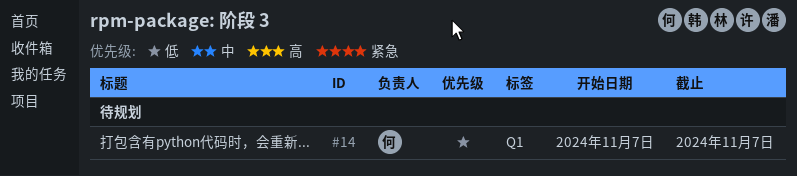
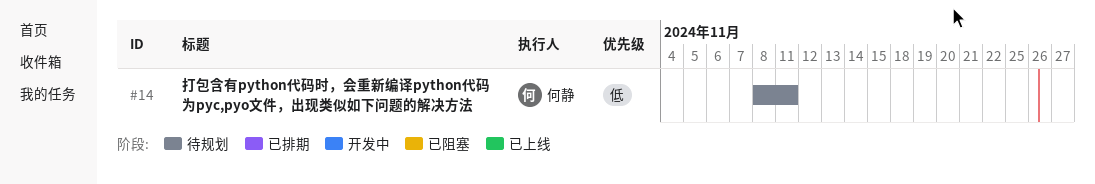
#14, start: Nov 7 -> Nov 8
#14, due: Nov 7 -> Nov 11

